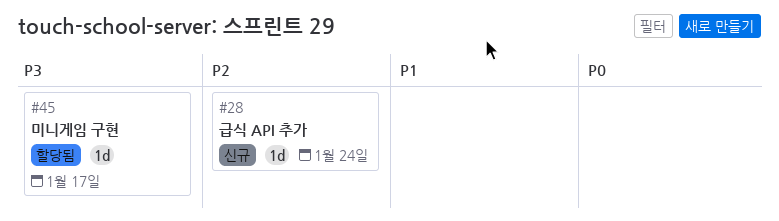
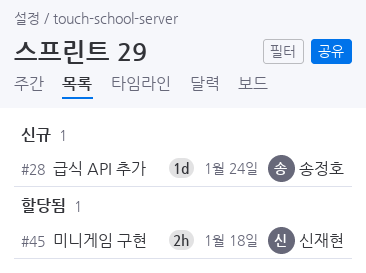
#45, estimate: 1d -> 2h
#45, due: Jan 17 -> Jan 18

